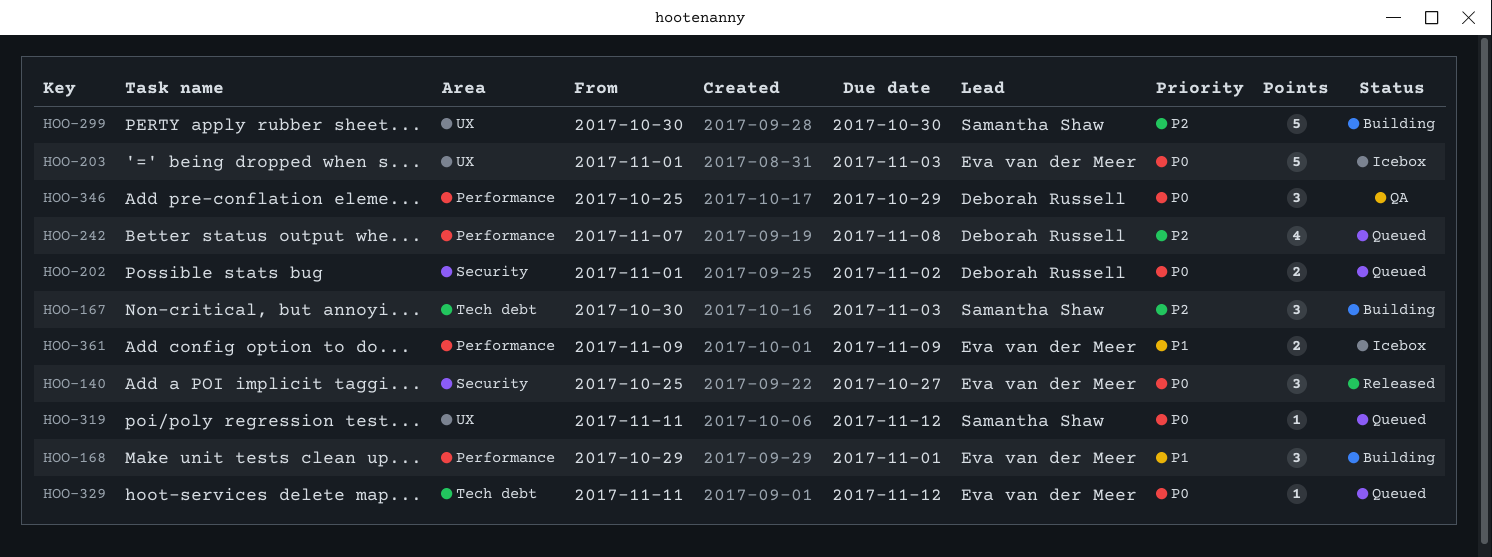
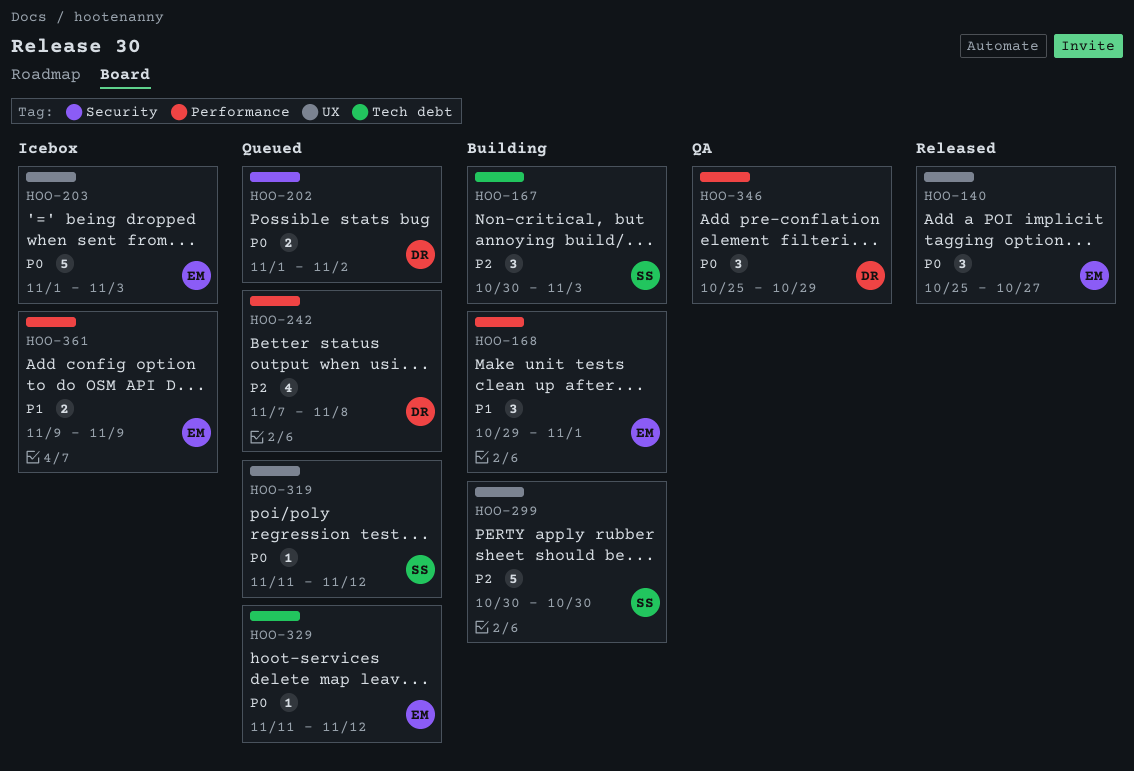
HOO-140, label: Security -> UX

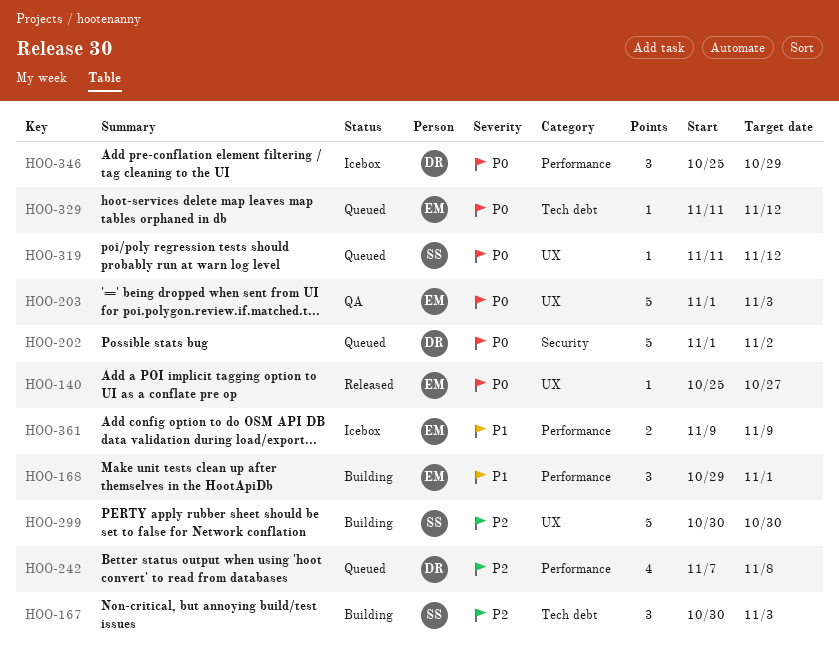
HOO-140, estimate: 3 -> 1
HOO-202, estimate: 2 -> 5
HOO-203, status: Icebox -> QA
HOO-346, status: QA -> Icebox

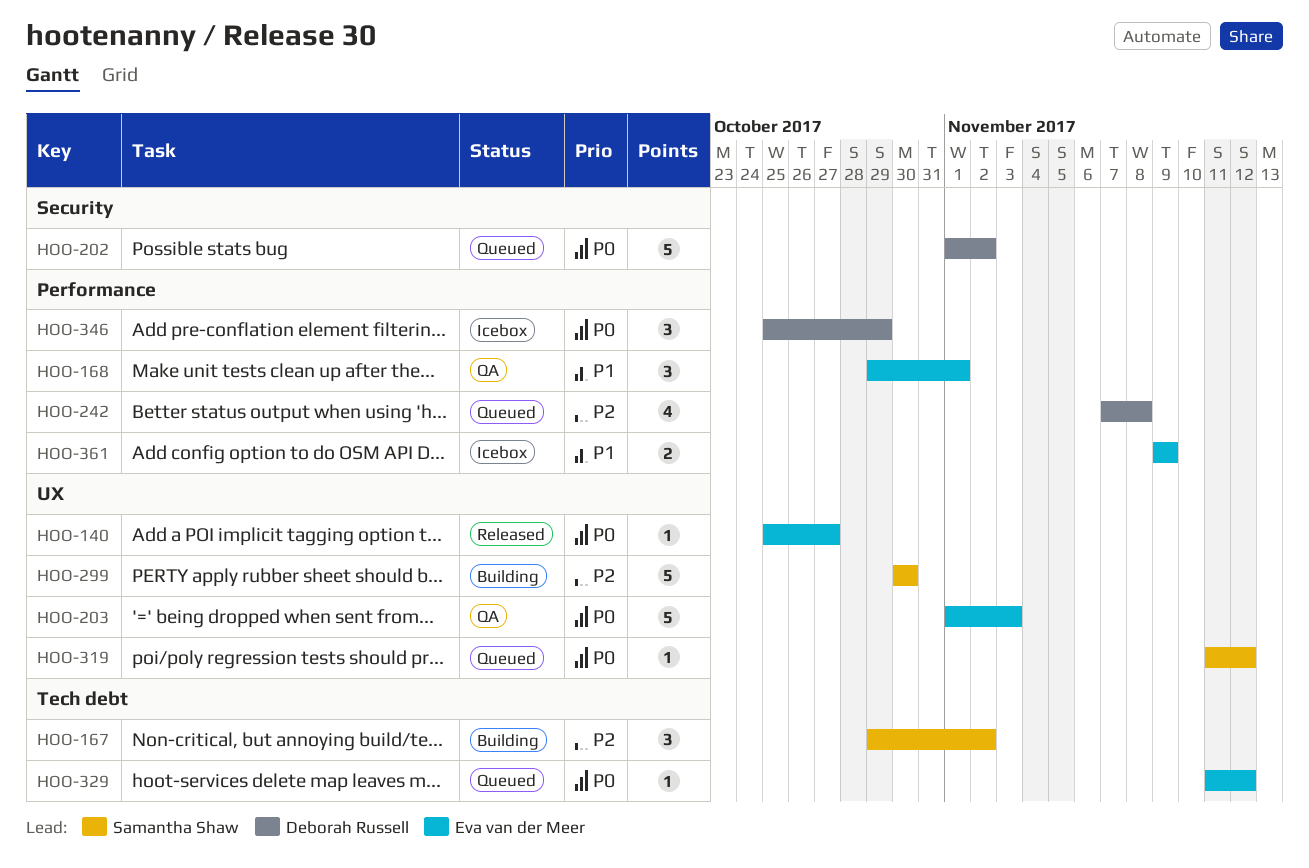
HOO-167, start: Oct 30 -> Oct 29
HOO-167, due: Nov 3 -> Nov 2
HOO-168, status: Building -> QA

